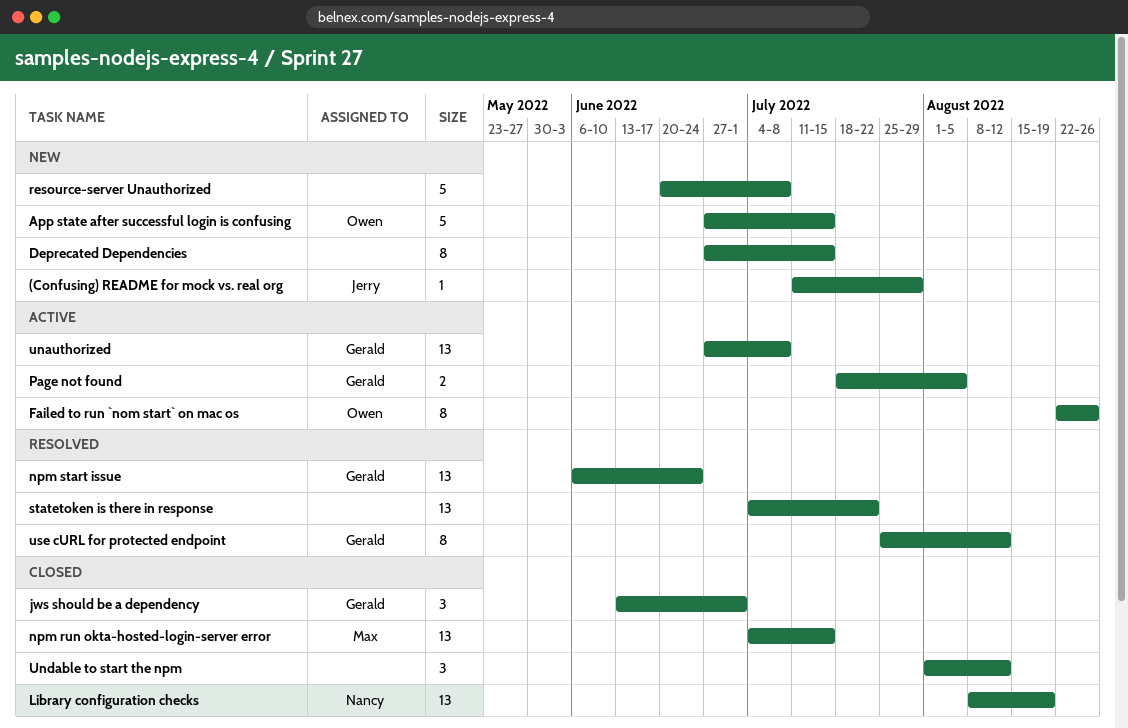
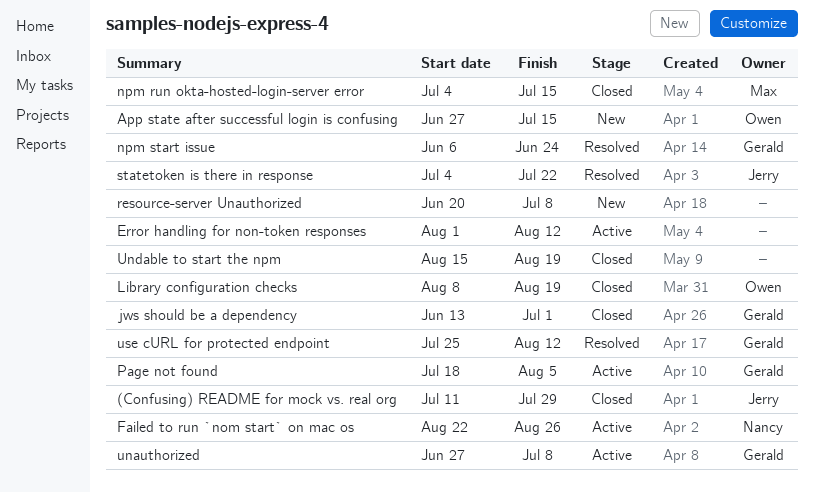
(Confusing) README for mock vs. real org, status: New -> Closed
Deprecated Dependencies: present -> none
Error handling for non-token responses: none -> present
Failed to run `nom start` on mac os, owner: Owen -> Nancy
Library configuration checks, owner: Nancy -> Owen
statetoken is there in response, owner: none -> Jerry
Undable to start the npm, start: Aug 1 -> Aug 15
Undable to start the npm, due: Aug 12 -> Aug 19

